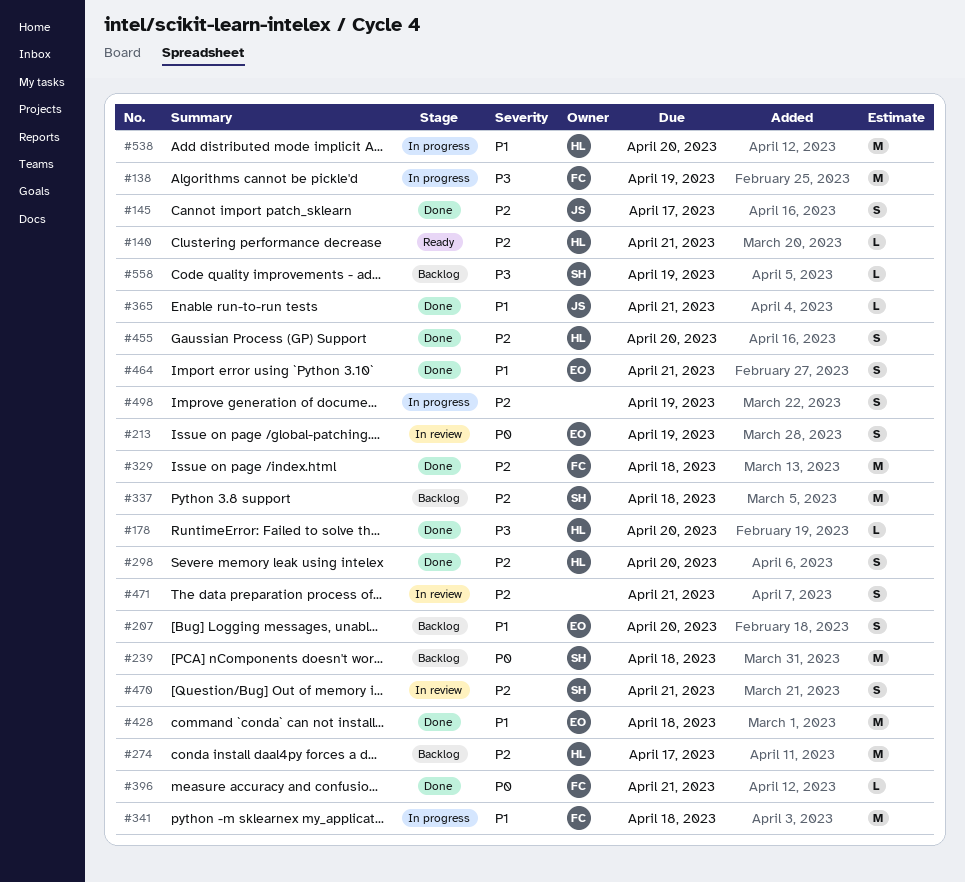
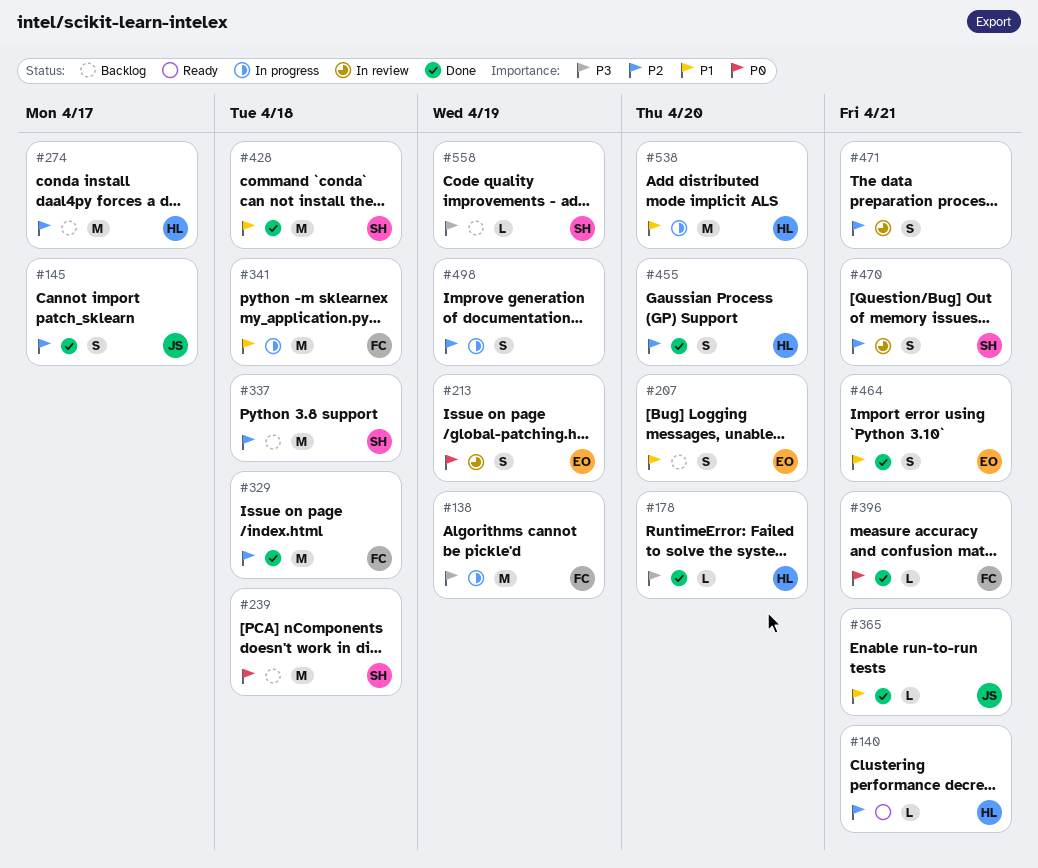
#298: present -> none
#428, owner: EO -> SH

